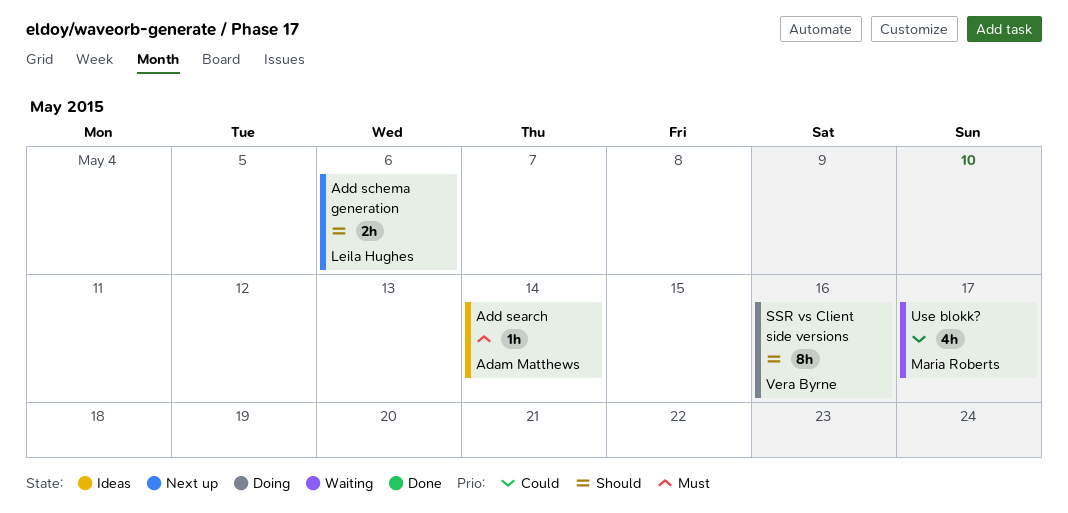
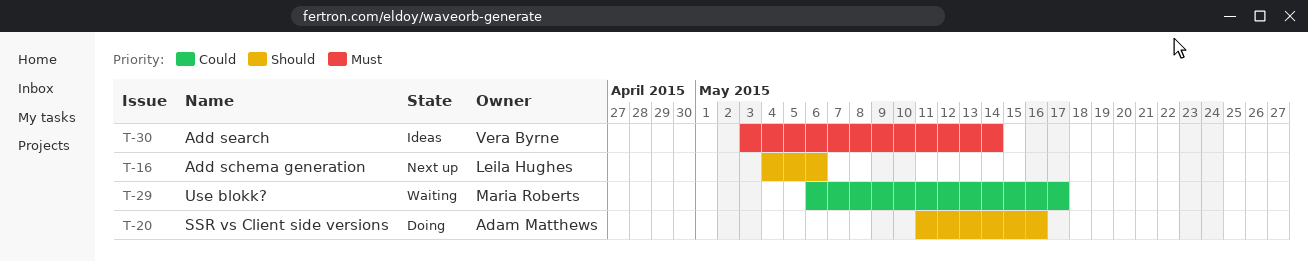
Add search, owner: Adam Matthews -> Vera Byrne
SSR vs Client side versions, owner: Vera Byrne -> Adam Matthews

